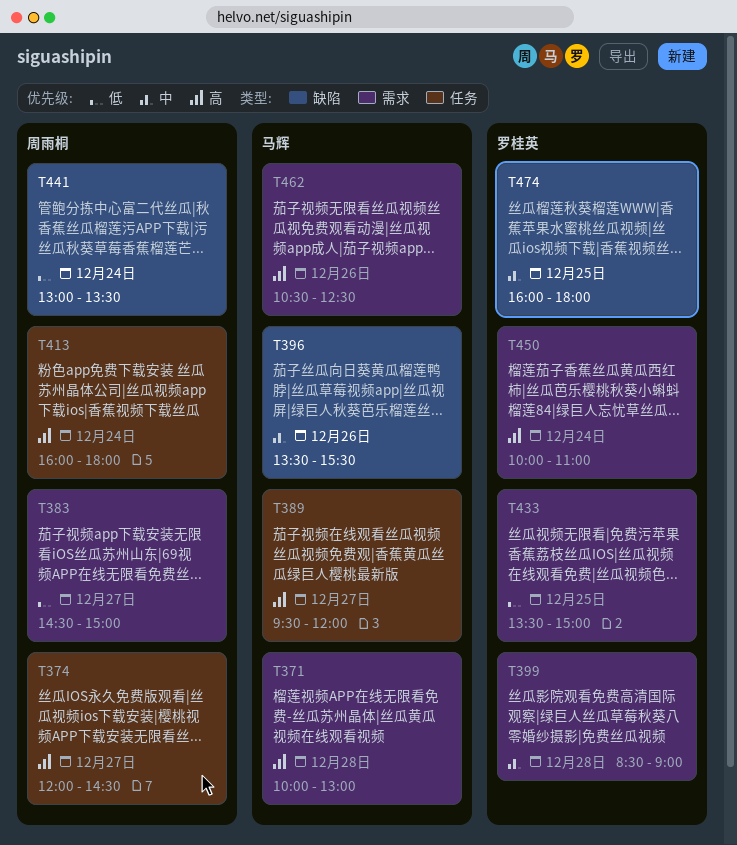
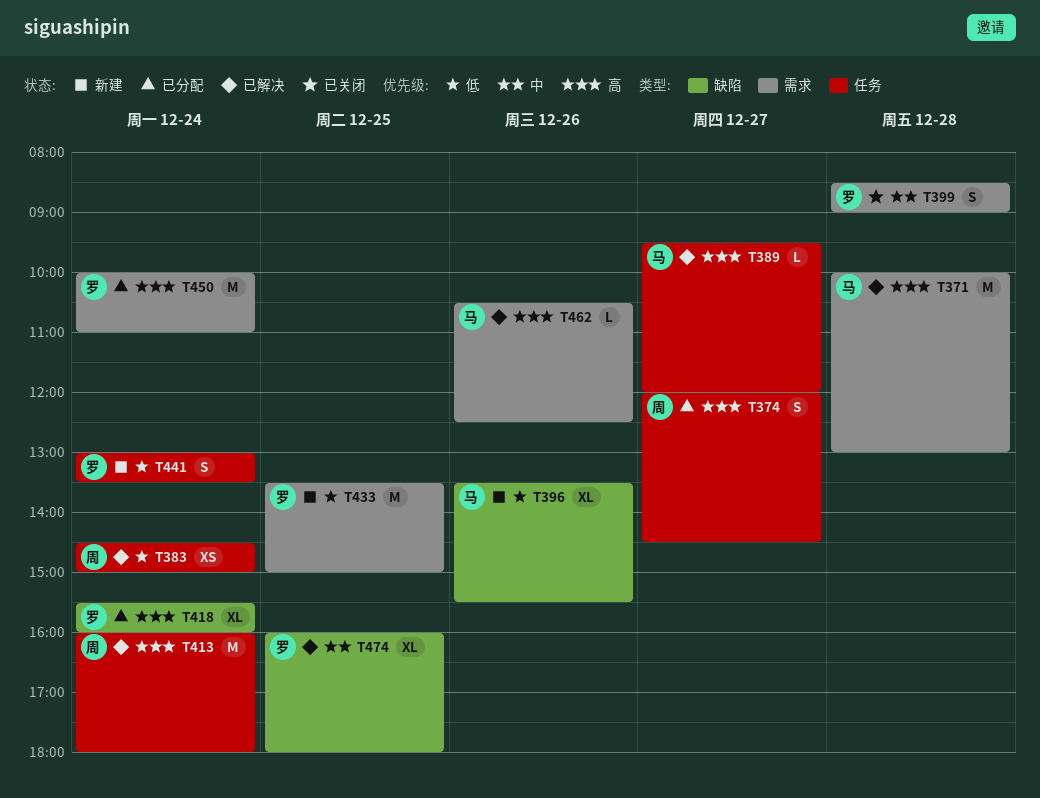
T383, label: 需求 -> 任务
T383, day: Dec 27 -> Dec 24
T396, priority: 中 -> 低
T418: none -> present
T441, owner: 周雨桐 -> 罗桂英
T441, label: 缺陷 -> 任务

